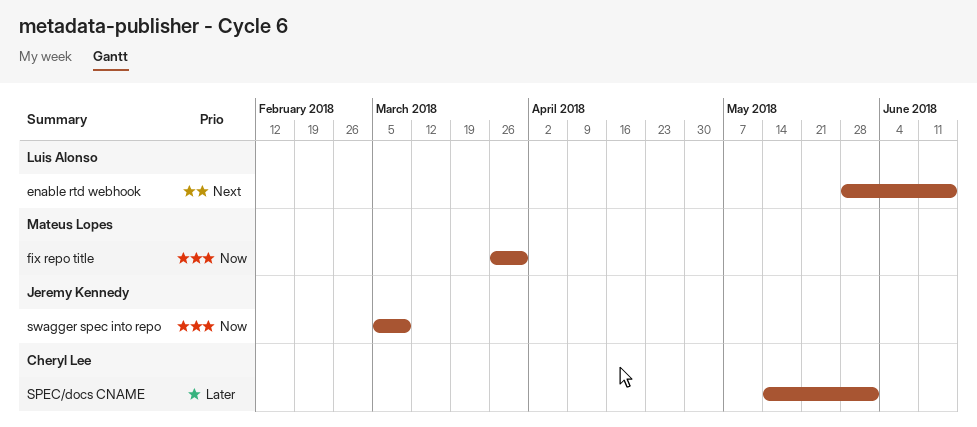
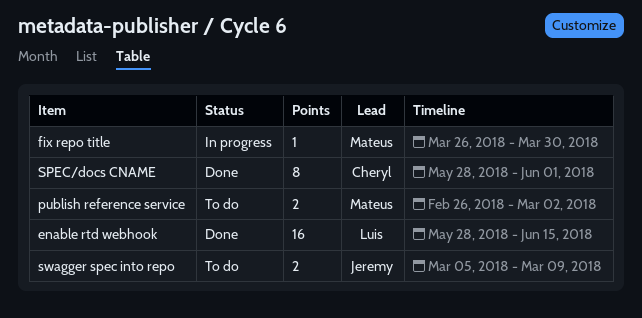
publish reference service: none -> present
SPEC/docs CNAME, start: May 14 -> May 28

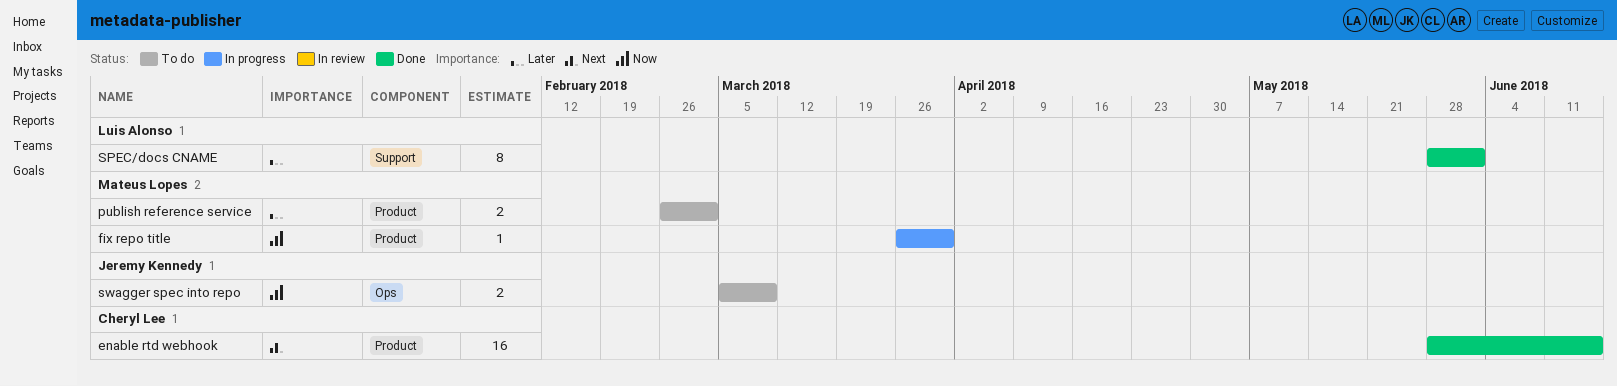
enable rtd webhook, owner: Luis Alonso -> Cheryl Lee
SPEC/docs CNAME, owner: Cheryl Lee -> Luis Alonso

